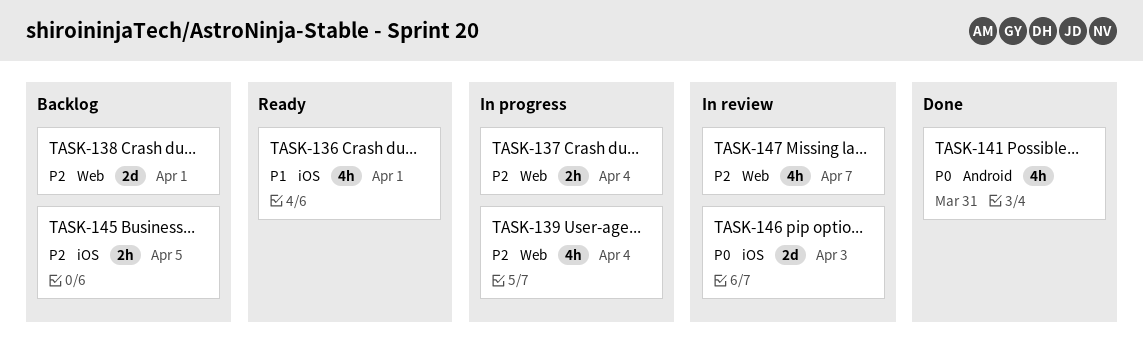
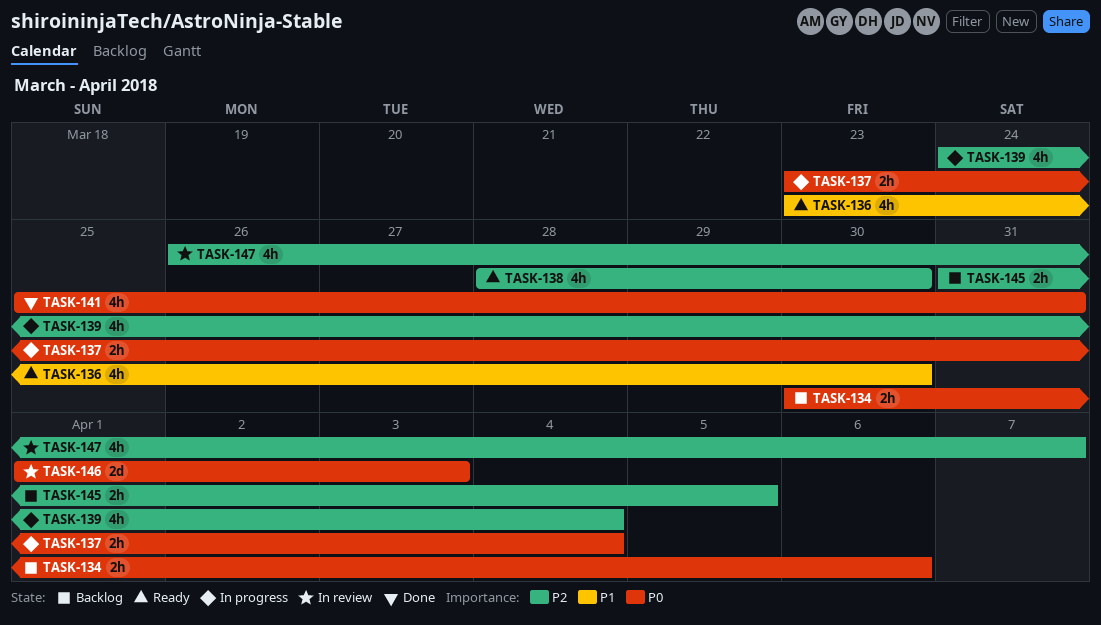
TASK-134: none -> present
TASK-136, due: Apr 1 -> Mar 30
TASK-137, priority: P2 -> P0
TASK-138, status: Backlog -> Ready
TASK-138, estimate: 2d -> 4h
TASK-138, due: Apr 1 -> Mar 30

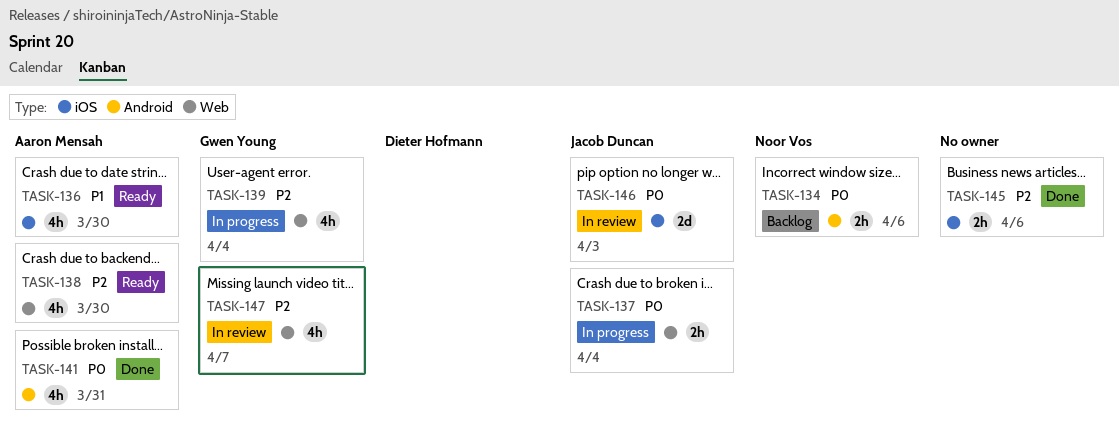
TASK-145, status: Backlog -> Done
TASK-145, due: Apr 5 -> Apr 6

